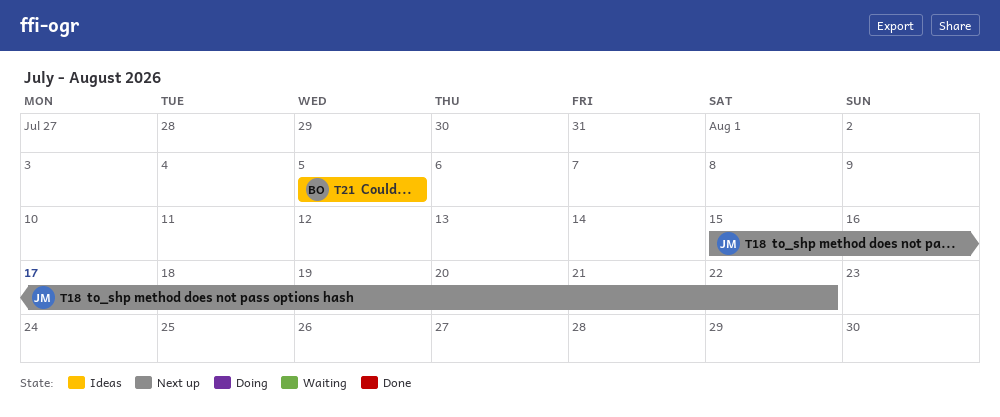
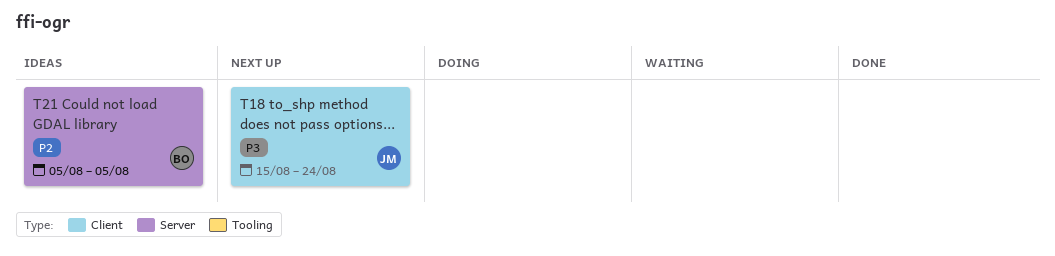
T18, due: Aug 22 -> Aug 24

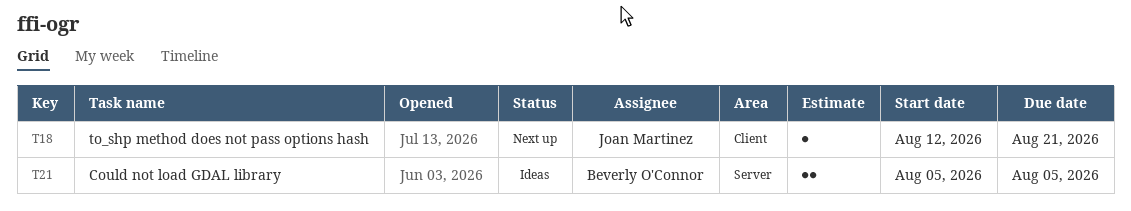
T18, start: Aug 15 -> Aug 12
T18, due: Aug 24 -> Aug 21

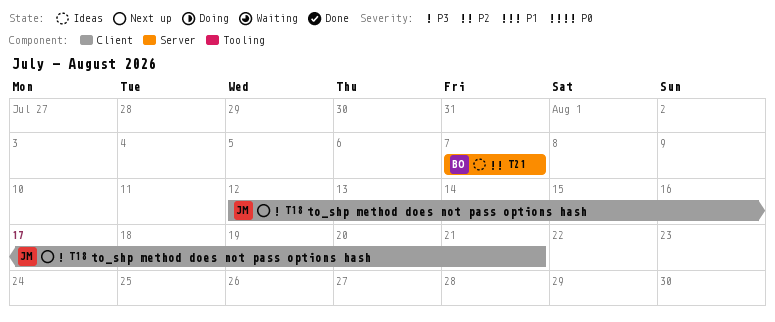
T21, start: Aug 5 -> Aug 7
T21, due: Aug 5 -> Aug 7

